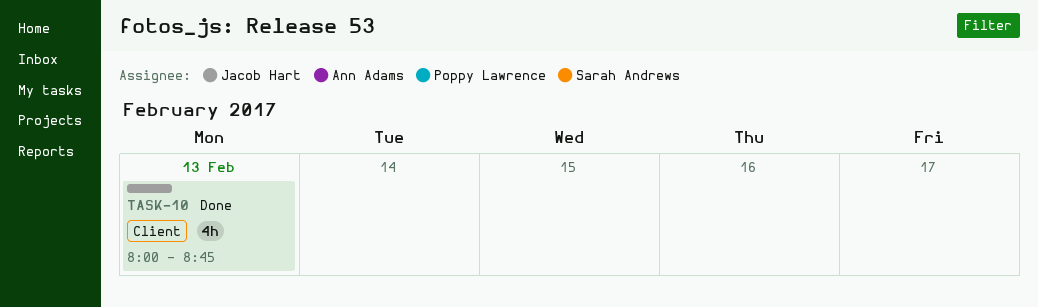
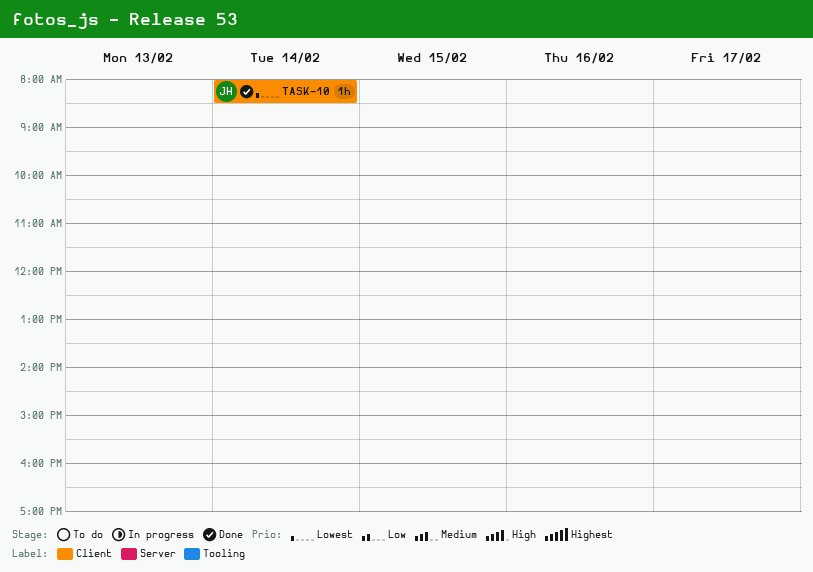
TASK-10, estimate: 4h -> 1h
TASK-10, day: Feb 13 -> Feb 14
TASK-10, ends: 08:45 -> 08:30

